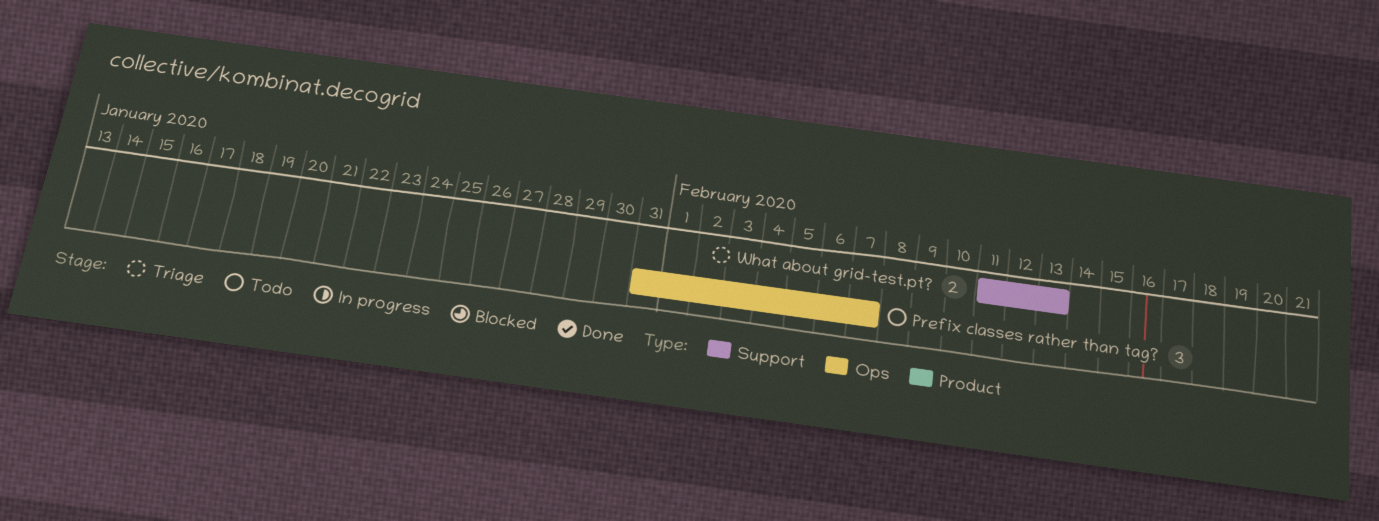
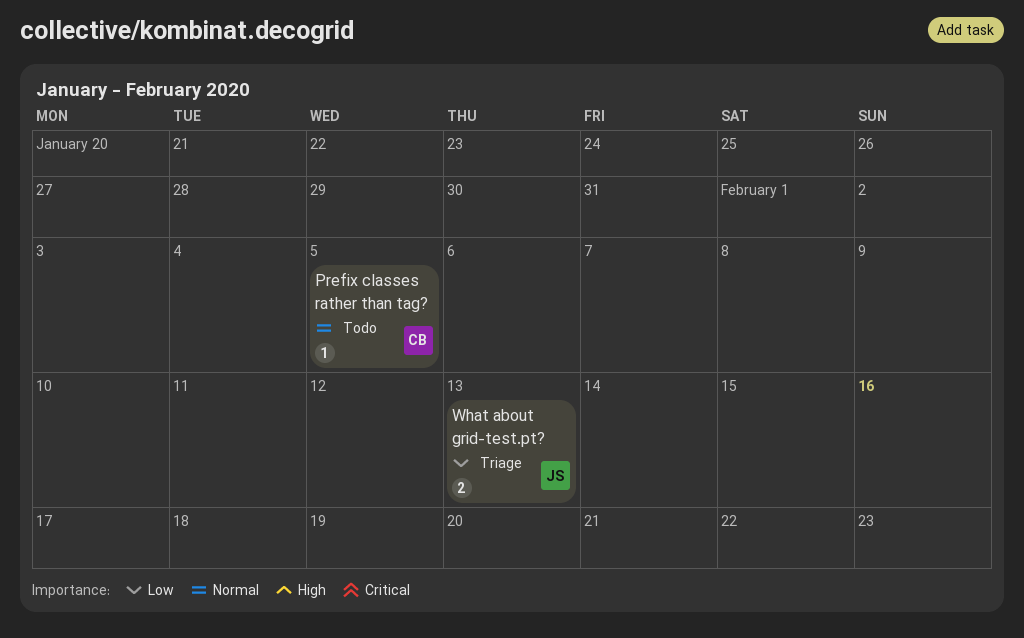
Prefix classes rather than tag?, estimate: 3 -> 1
Prefix classes rather than tag?, due: Feb 7 -> Feb 5

